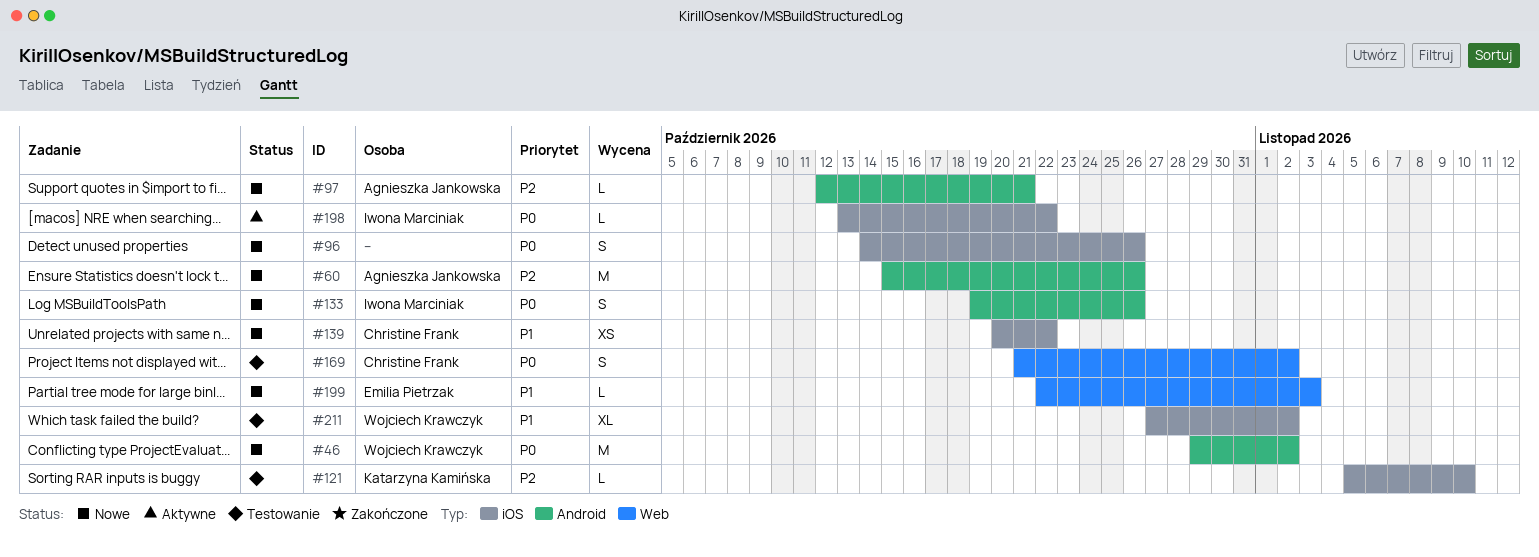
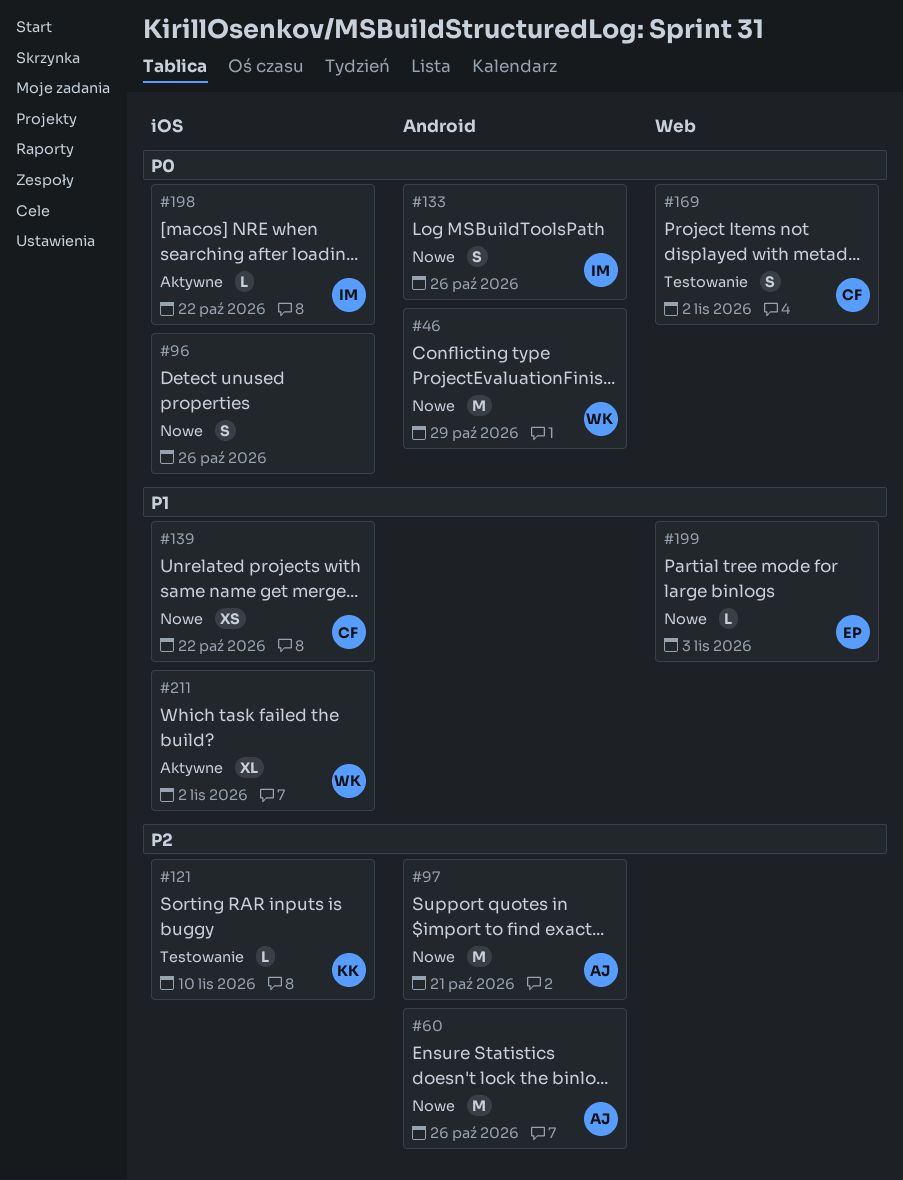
#46, due: Nov 2 -> Oct 29
#97, estimate: L -> M
#211, status: Testowanie -> Aktywne

